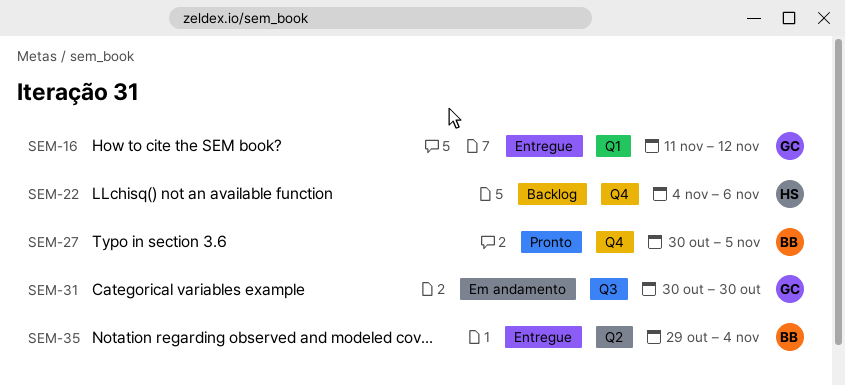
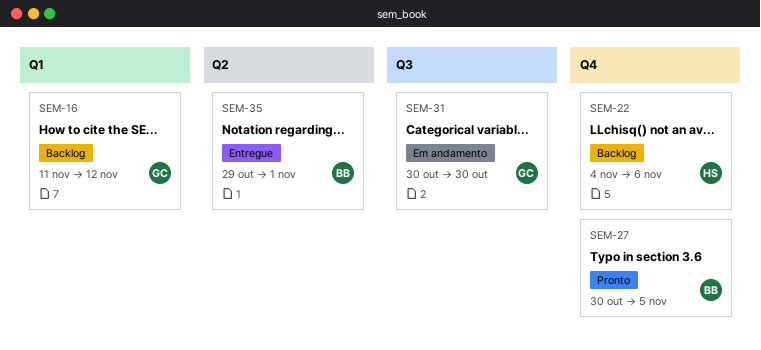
SEM-16, status: Entregue -> Backlog
SEM-35, due: Nov 4 -> Nov 1

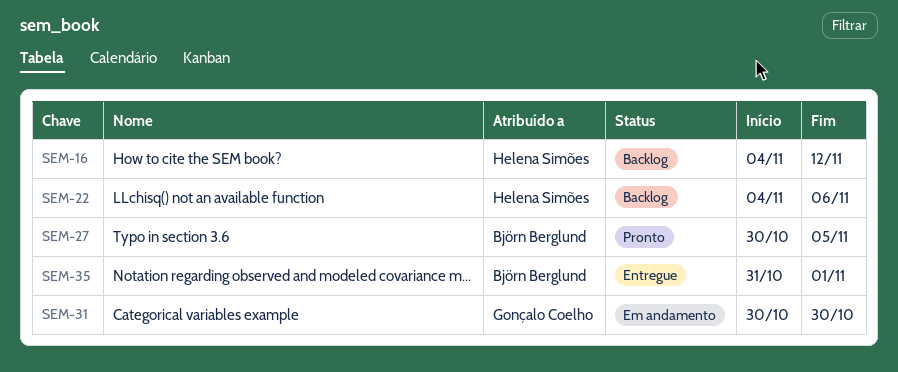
SEM-16, owner: Gonçalo Coelho -> Helena Simões
SEM-16, start: Nov 11 -> Nov 4
SEM-35, start: Oct 29 -> Oct 31

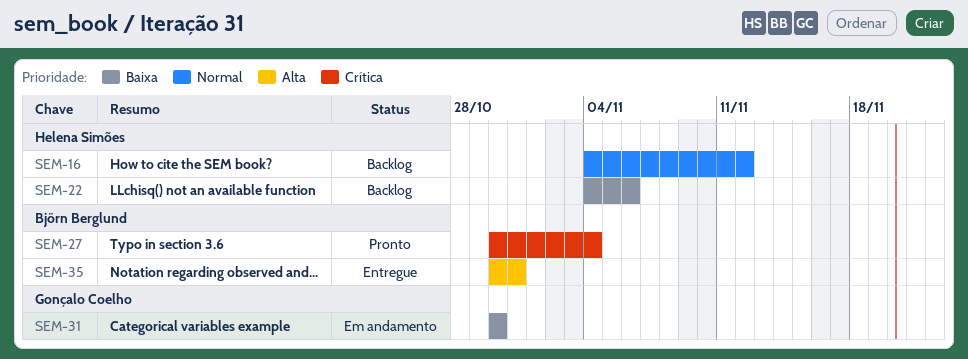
SEM-27, due: Nov 5 -> Nov 4
SEM-35, start: Oct 31 -> Oct 30
SEM-35, due: Nov 1 -> Oct 31

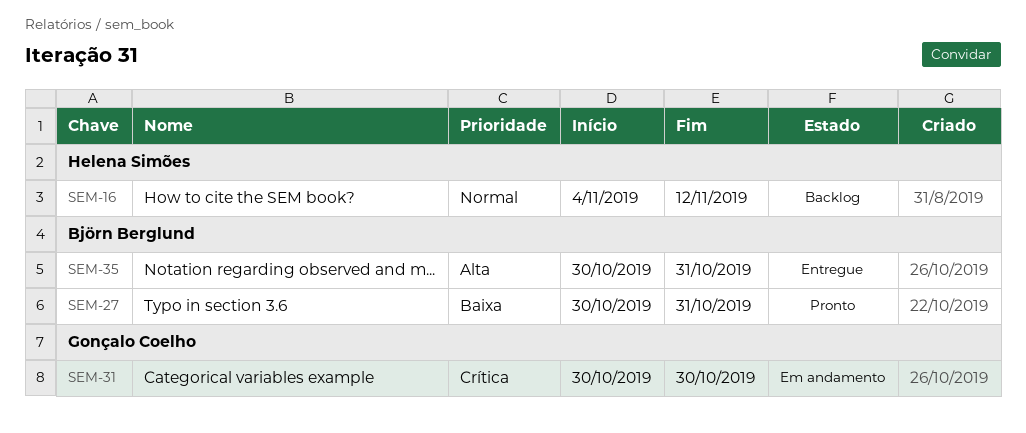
SEM-22: present -> none
SEM-27, priority: Crítica -> Baixa
SEM-27, due: Nov 4 -> Oct 31
SEM-31, priority: Baixa -> Crítica

